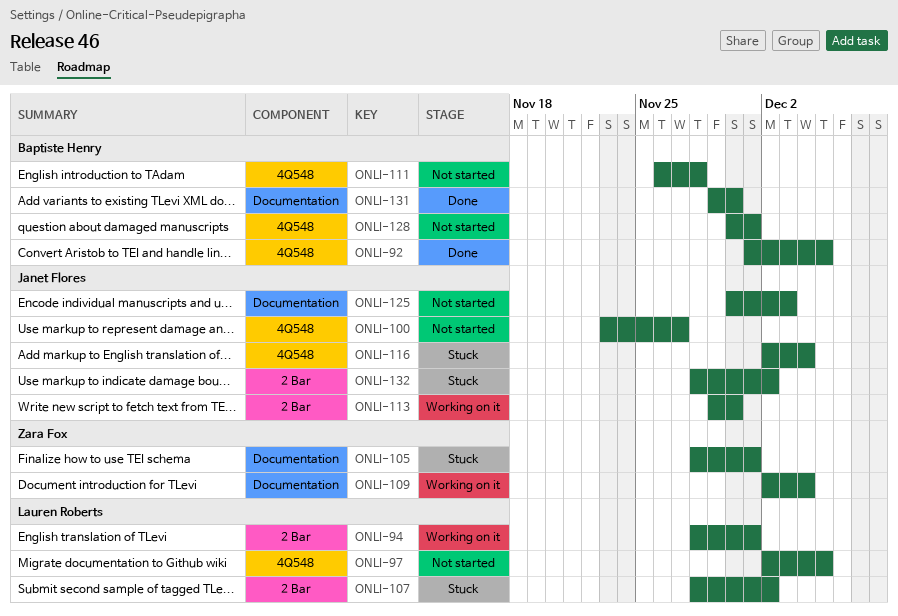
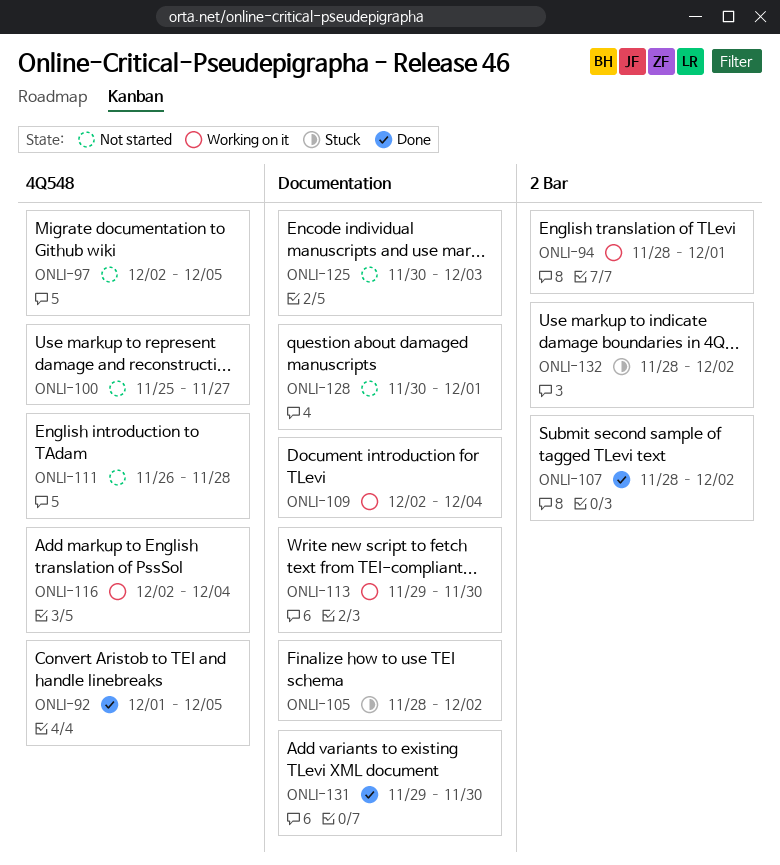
ONLI-100, start: Nov 23 -> Nov 25
ONLI-105, due: Dec 1 -> Dec 2
ONLI-107, status: Stuck -> Done
ONLI-113, label: 2 Bar -> Documentation
ONLI-116, status: Stuck -> Working on it
ONLI-128, label: 4Q548 -> Documentation

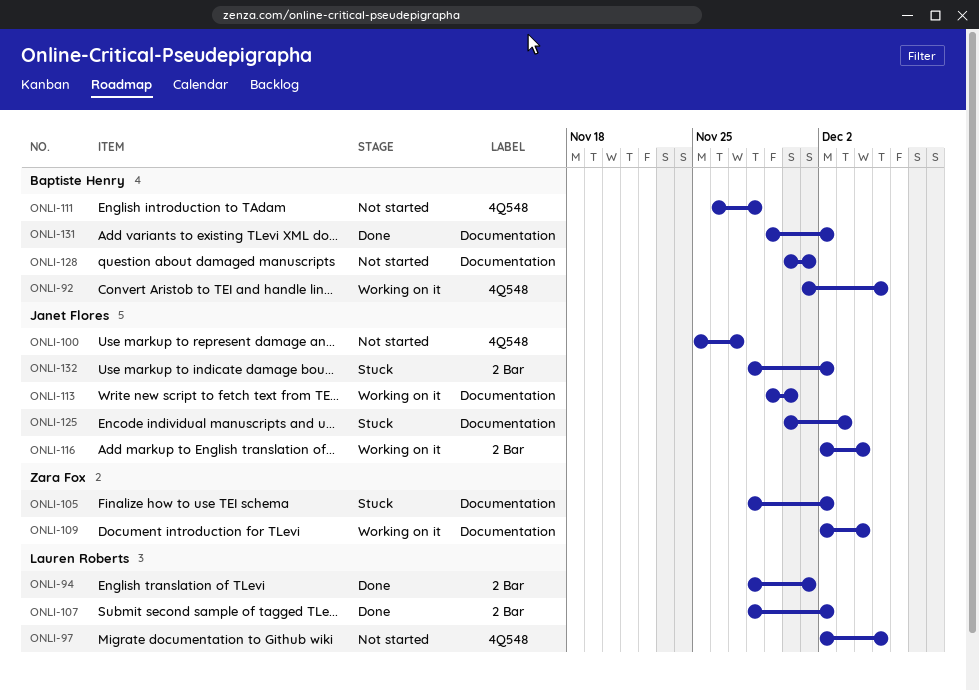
ONLI-92, status: Done -> Working on it
ONLI-94, status: Working on it -> Done
ONLI-116, label: 4Q548 -> 2 Bar
ONLI-125, status: Not started -> Stuck
ONLI-131, due: Nov 30 -> Dec 2

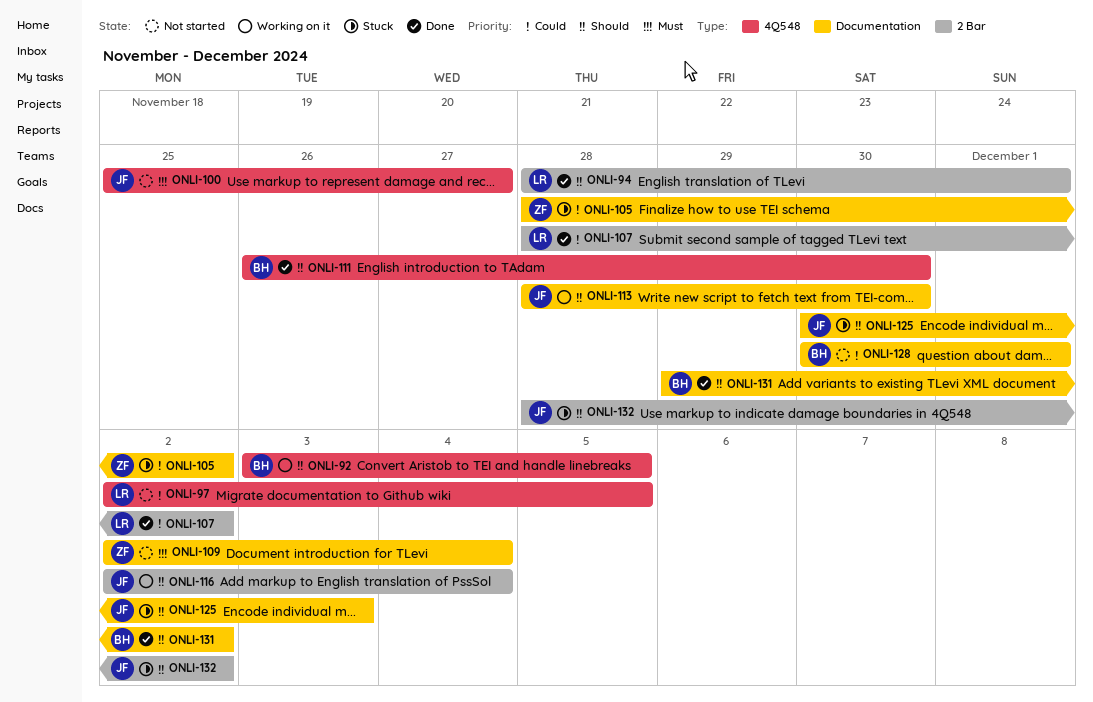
ONLI-92, start: Dec 1 -> Dec 3
ONLI-109, status: Working on it -> Not started
ONLI-111, status: Not started -> Done
ONLI-111, due: Nov 28 -> Nov 30
ONLI-113, start: Nov 29 -> Nov 28

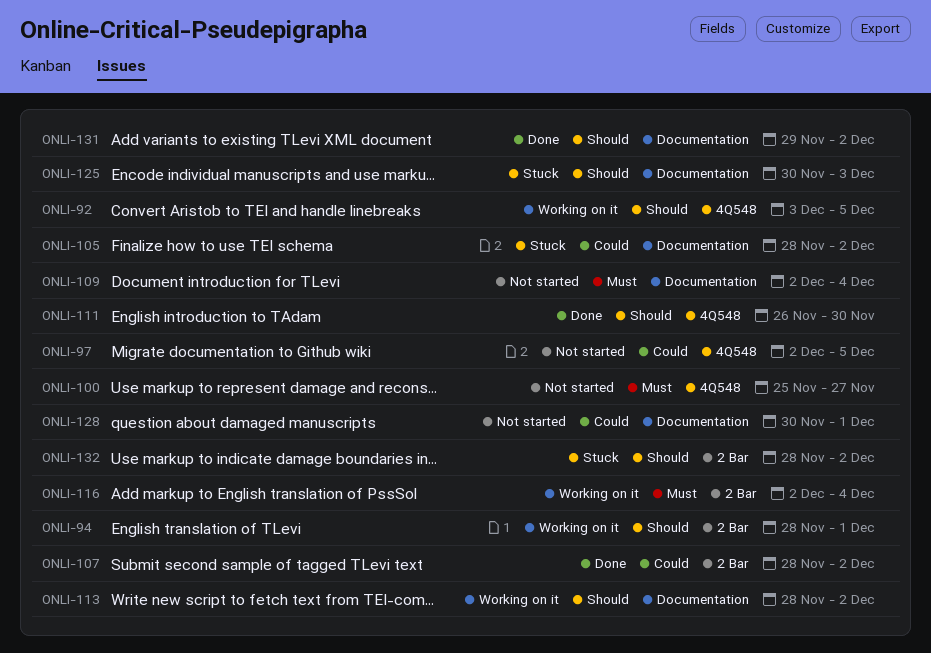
ONLI-94, status: Done -> Working on it
ONLI-113, due: Nov 30 -> Dec 2
ONLI-116, priority: Should -> Must

